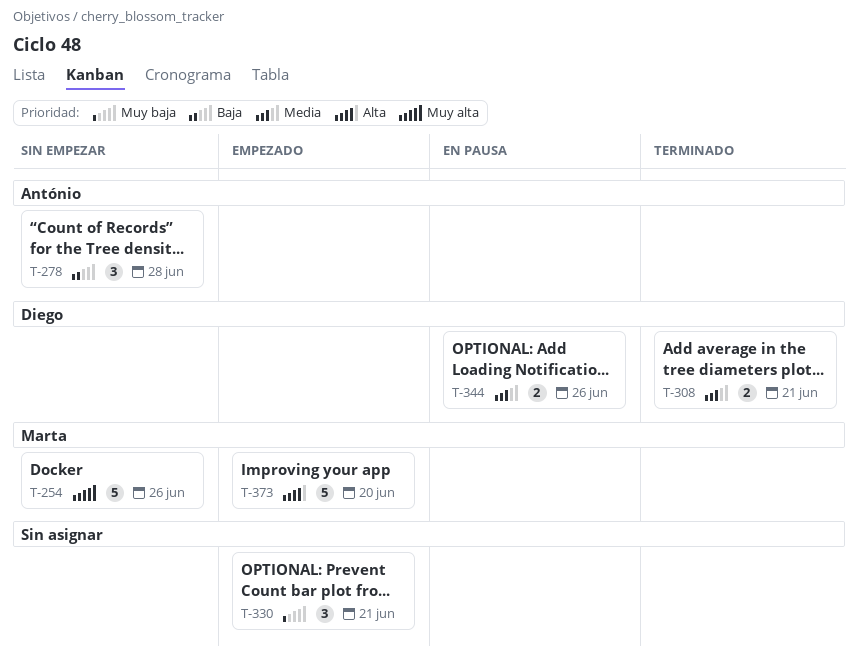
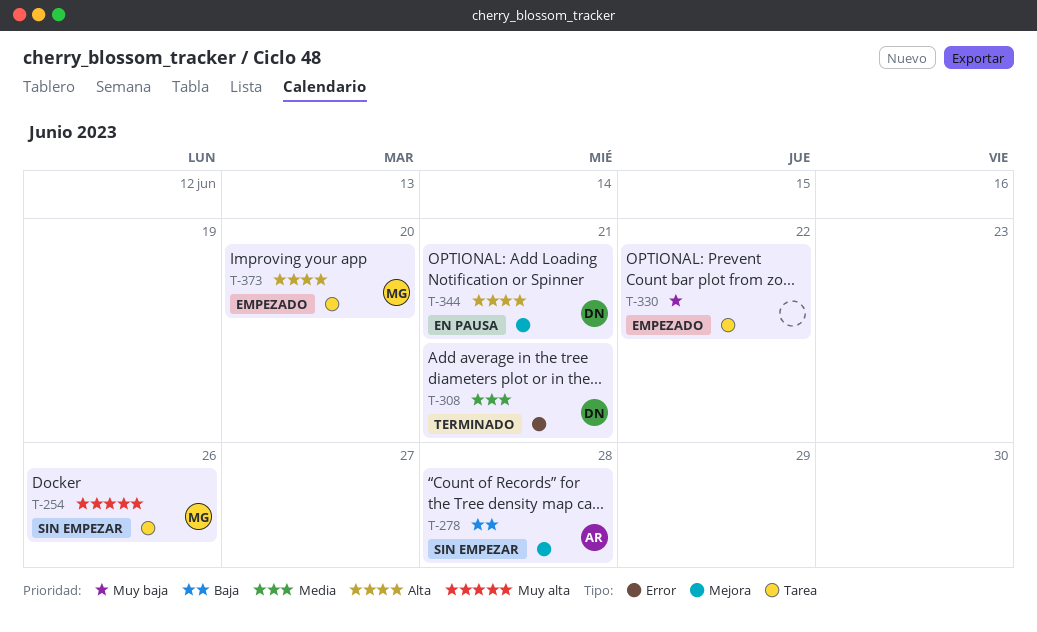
T-330, due: Jun 21 -> Jun 22
T-344, priority: Media -> Alta
T-344, due: Jun 26 -> Jun 21

